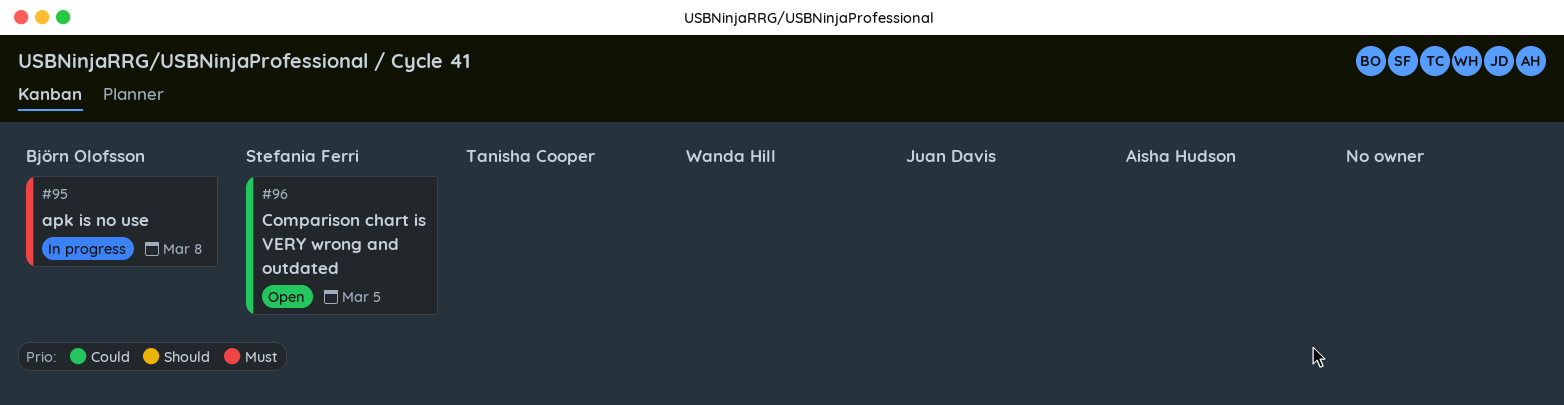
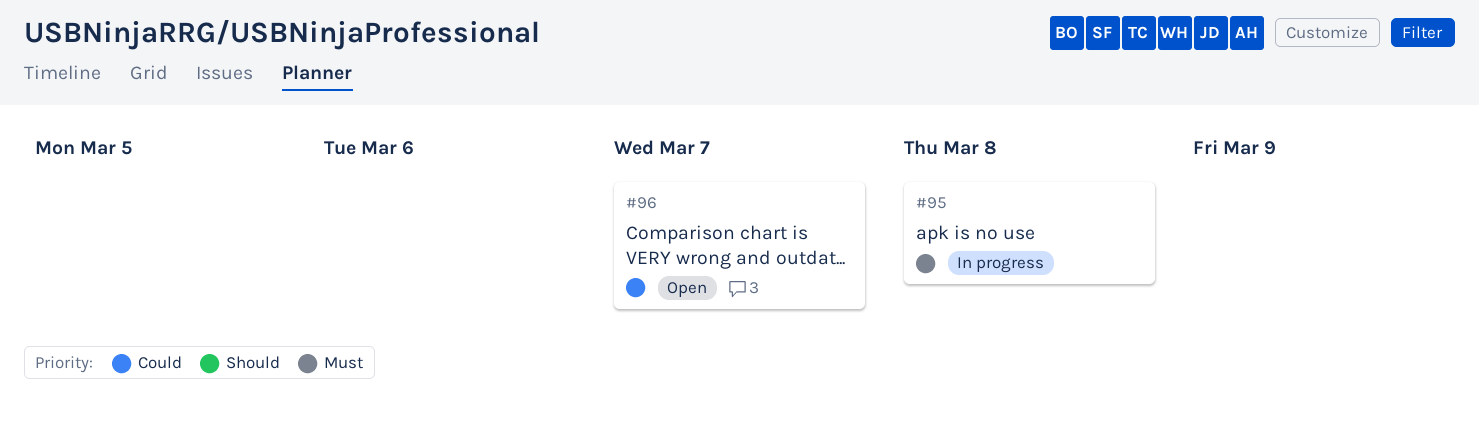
#96, due: Mar 5 -> Mar 7

